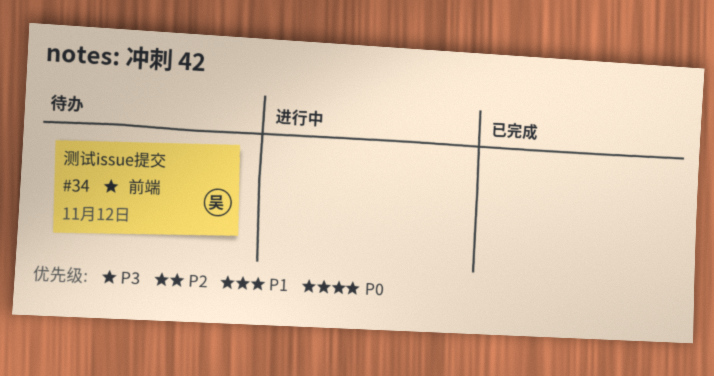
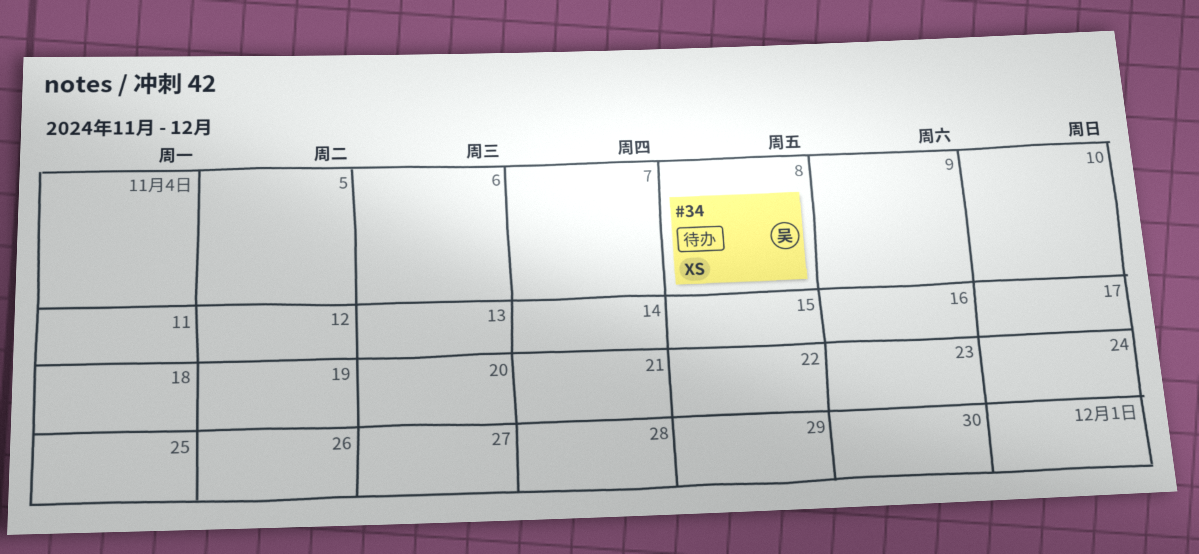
#34, due: Nov 12 -> Nov 8

